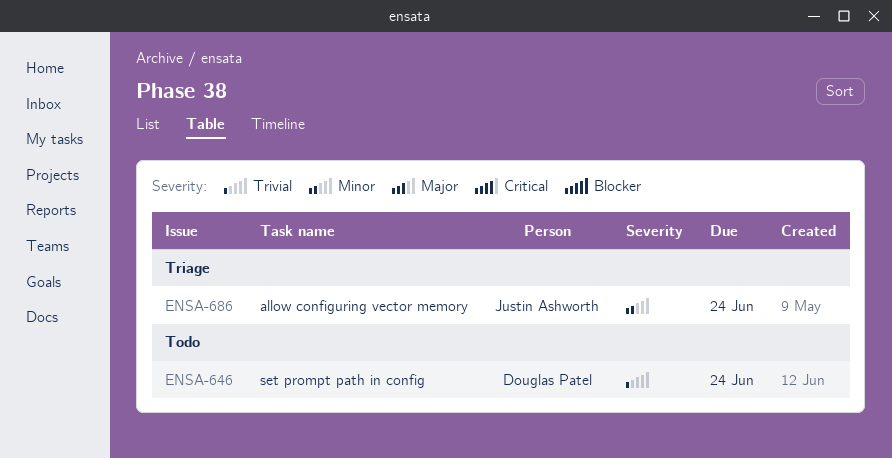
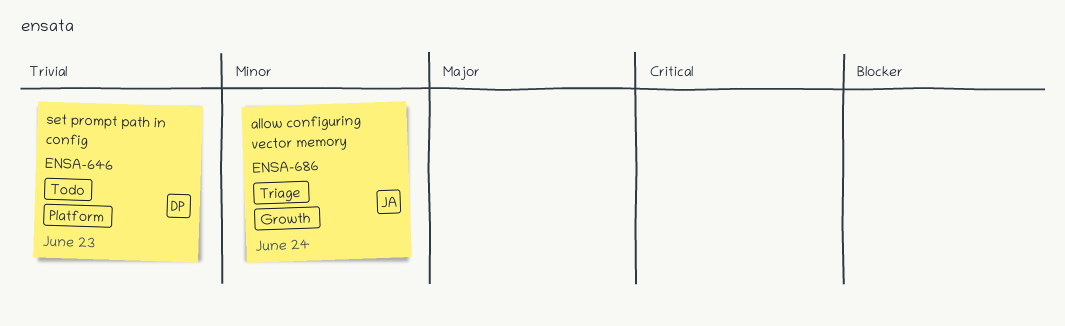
ENSA-646, due: Jun 24 -> Jun 23

